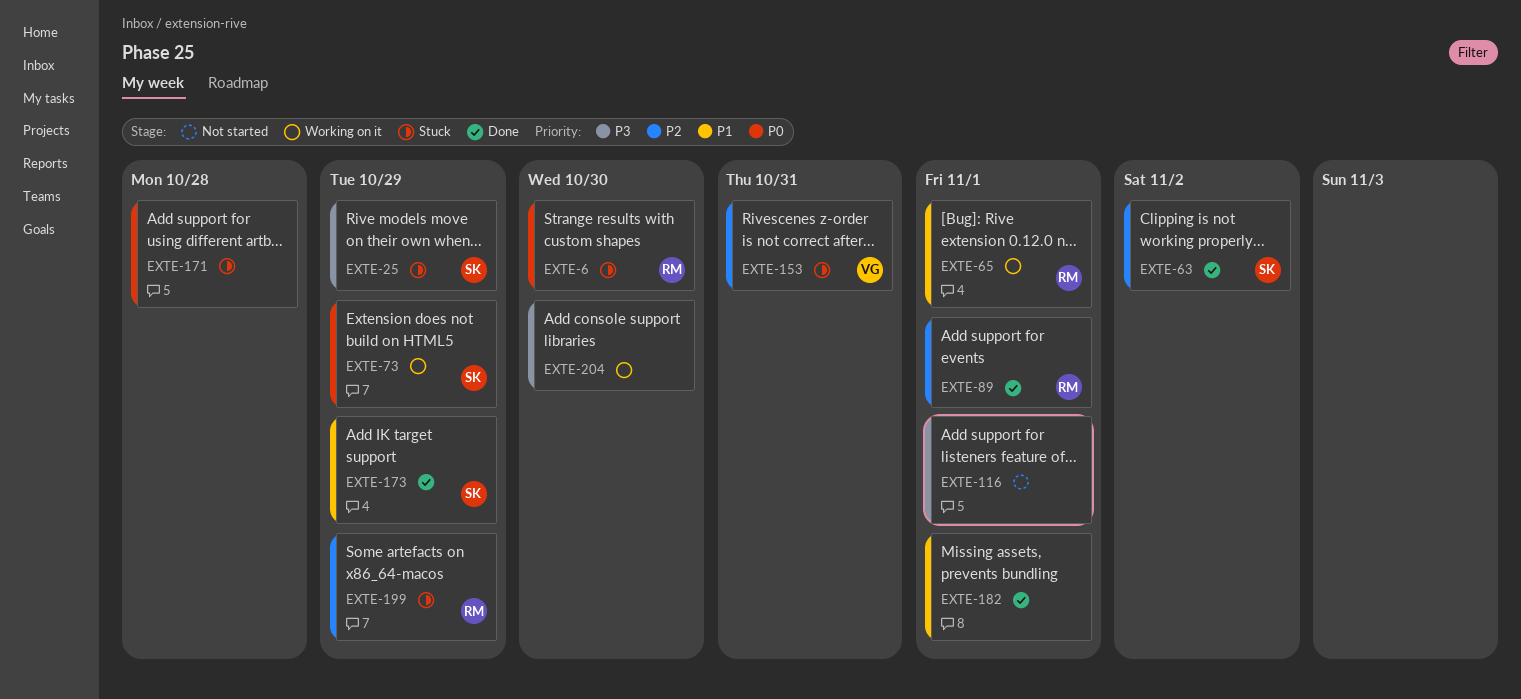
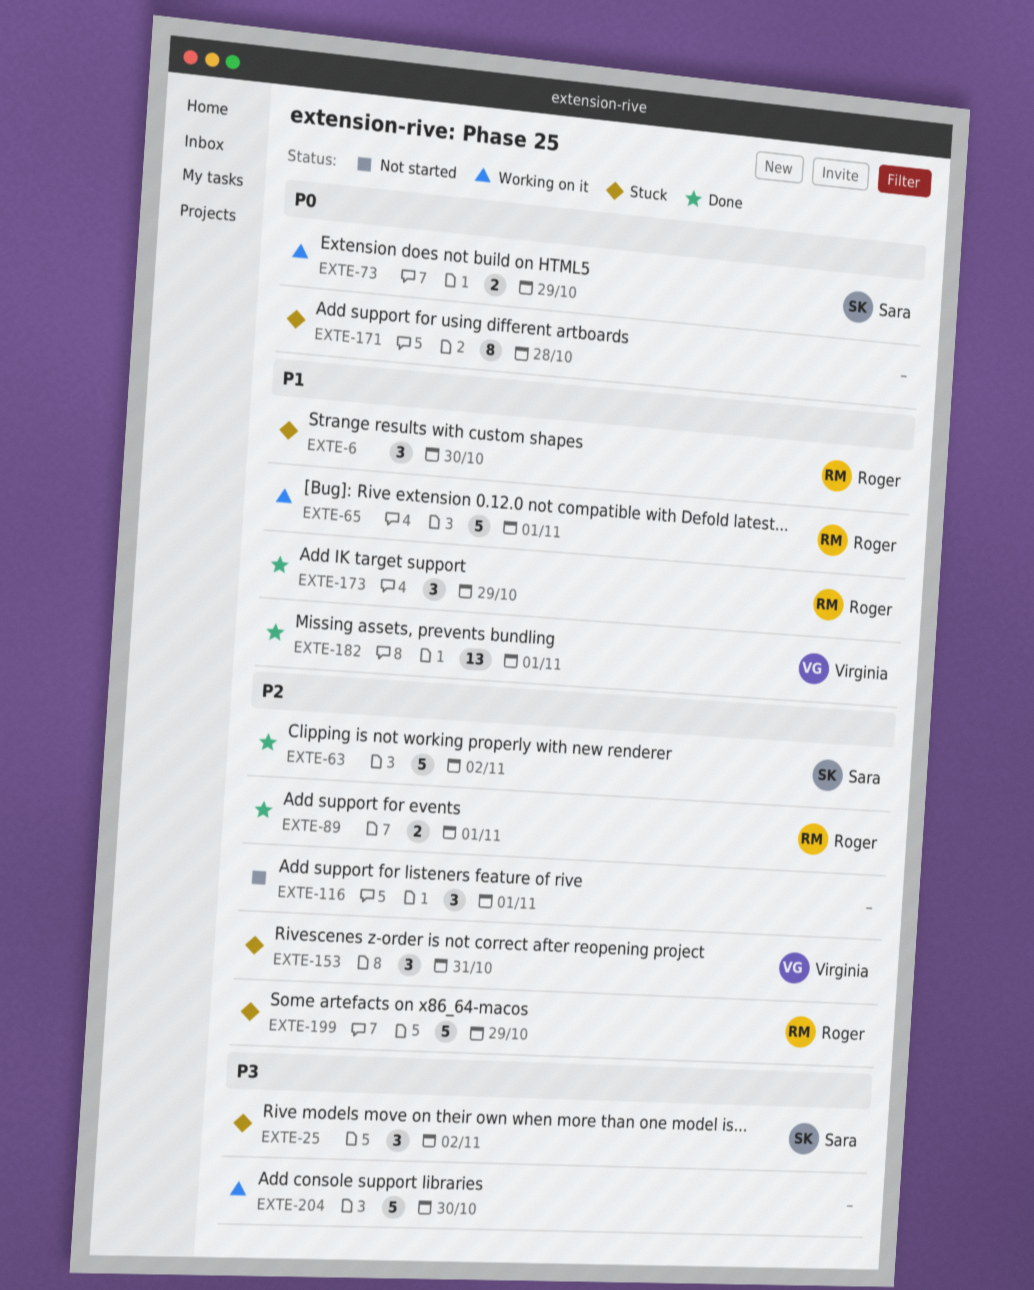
EXTE-6, priority: P0 -> P1
EXTE-25, due: Oct 29 -> Nov 2
EXTE-116, priority: P3 -> P2
EXTE-173, owner: Sara -> Roger
EXTE-182, owner: none -> Virginia

